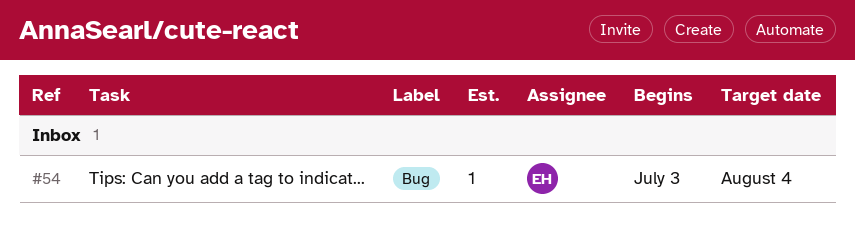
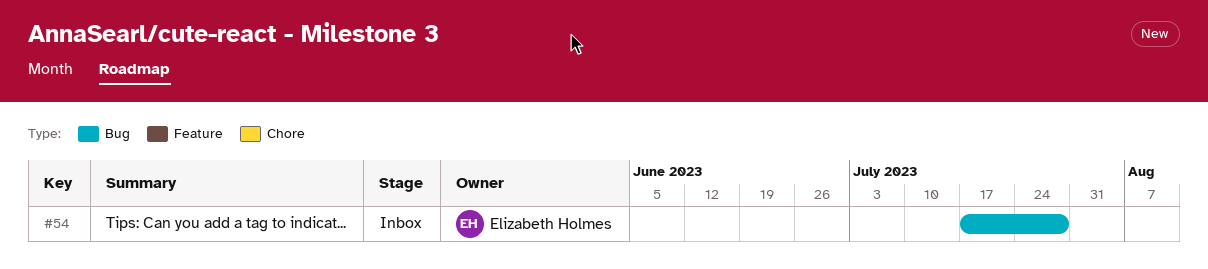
#54, start: Jul 3 -> Jul 17
#54, due: Aug 4 -> Jul 28

